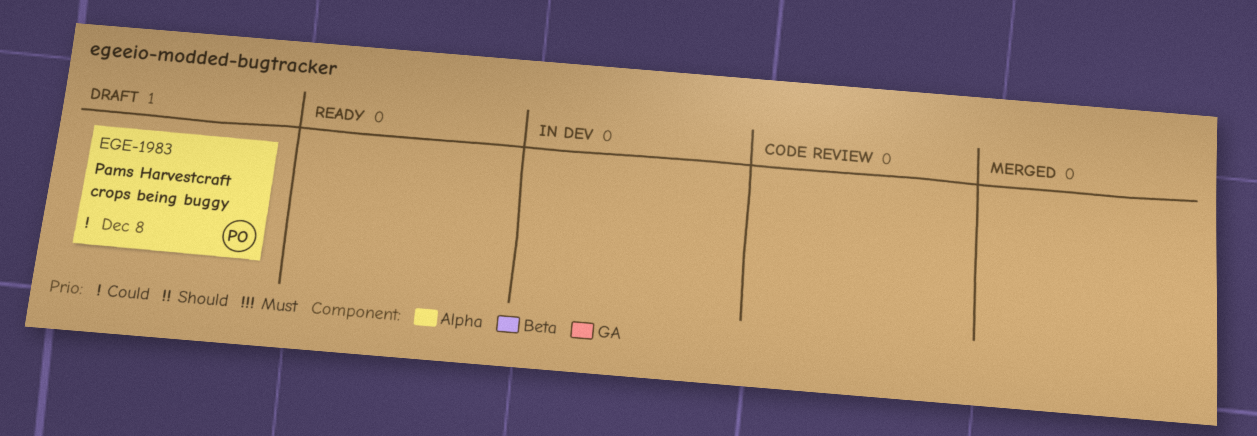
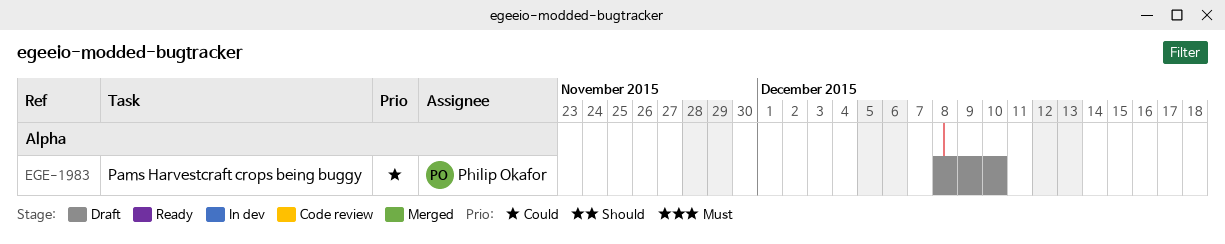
EGE-1983, due: Dec 8 -> Dec 10

